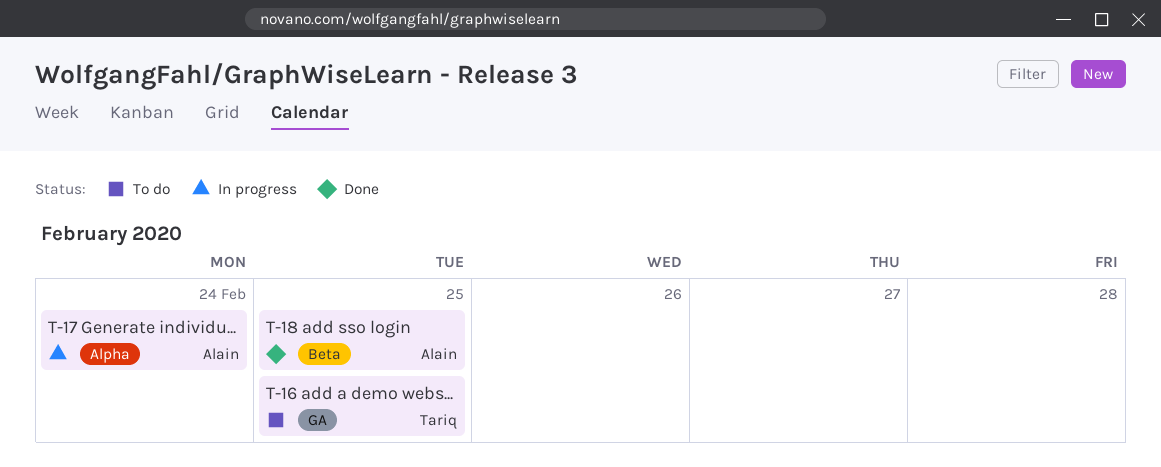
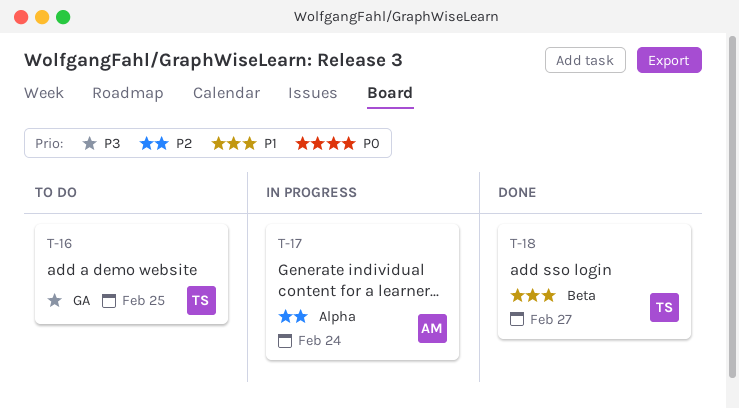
T-18, owner: Alain -> Tariq
T-18, due: Feb 25 -> Feb 27

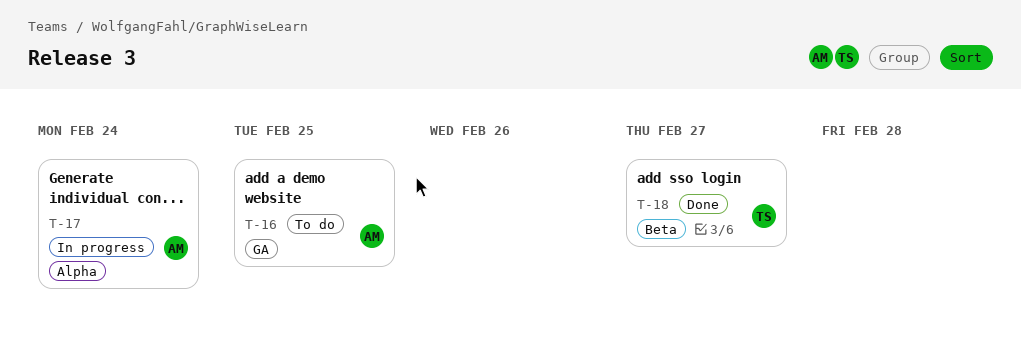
T-16, owner: TS -> AM

